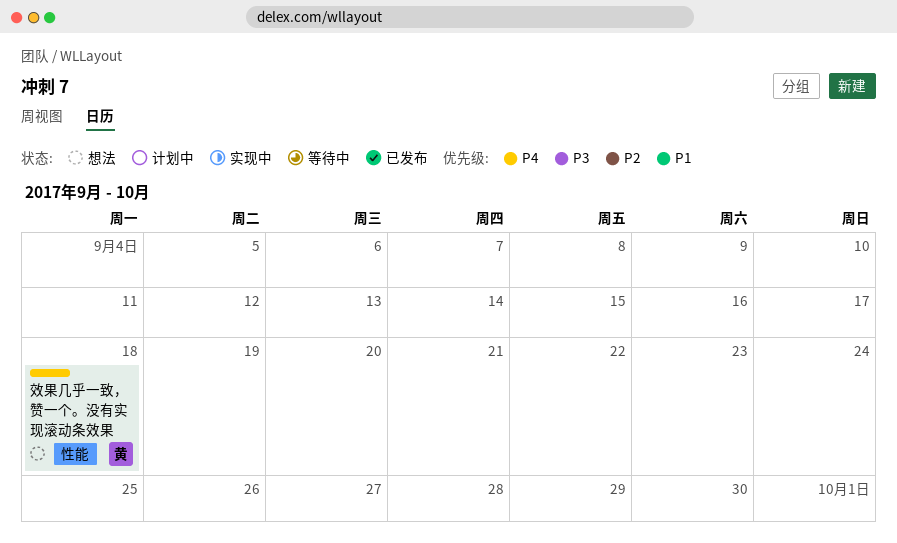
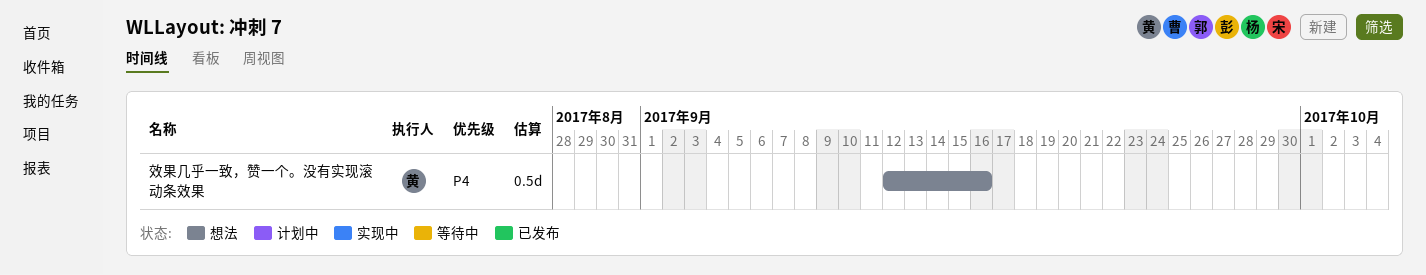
效果几乎一致，赞一个。没有实现滚动条效果, due: Sep 18 -> Sep 16

